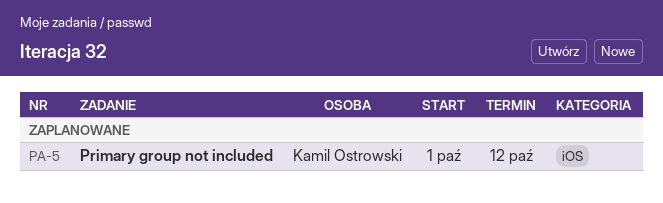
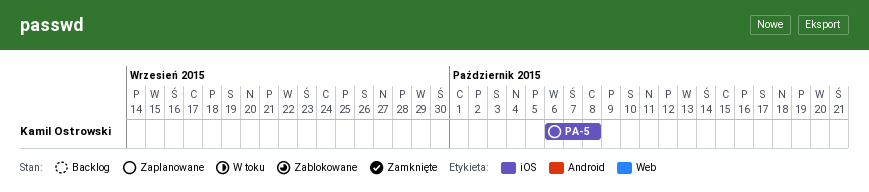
PA-5, start: Oct 1 -> Oct 6
PA-5, due: Oct 12 -> Oct 8

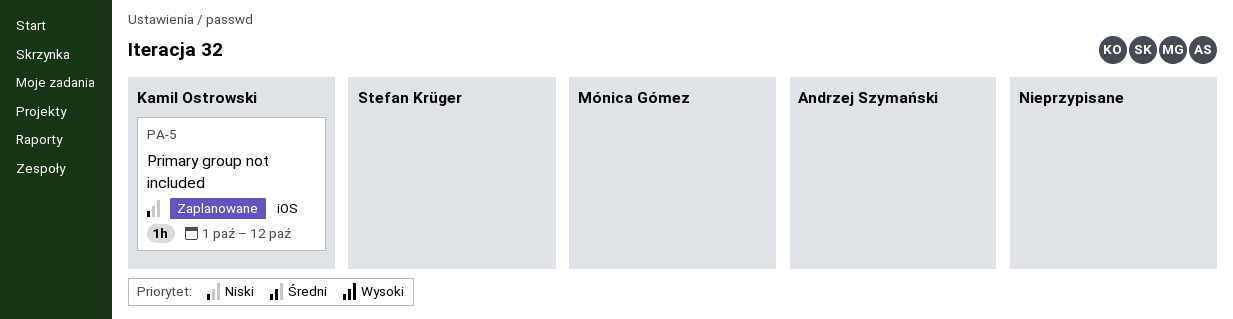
PA-5, start: Oct 6 -> Oct 1
PA-5, due: Oct 8 -> Oct 12

